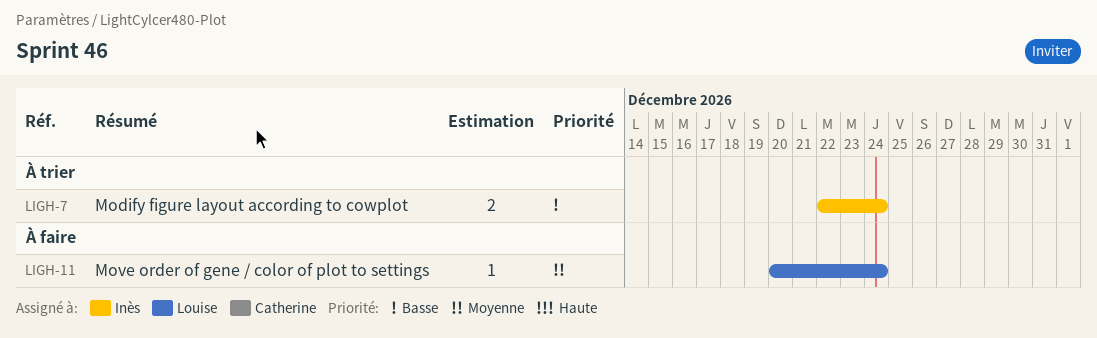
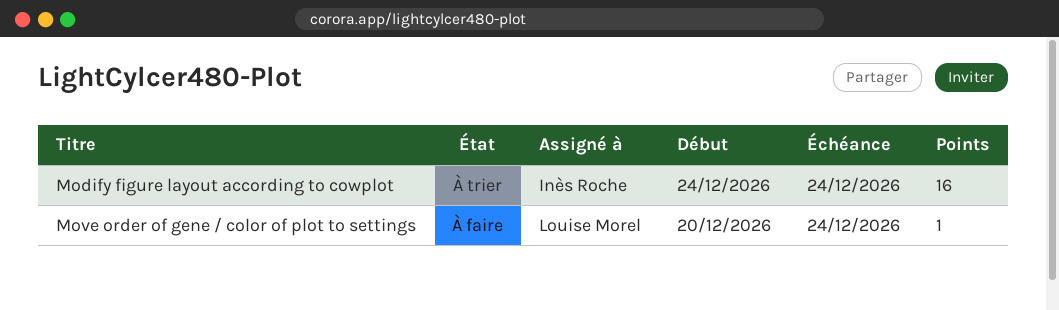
Modify figure layout according to cowplot, estimate: 2 -> 16
Modify figure layout according to cowplot, start: Dec 22 -> Dec 24

